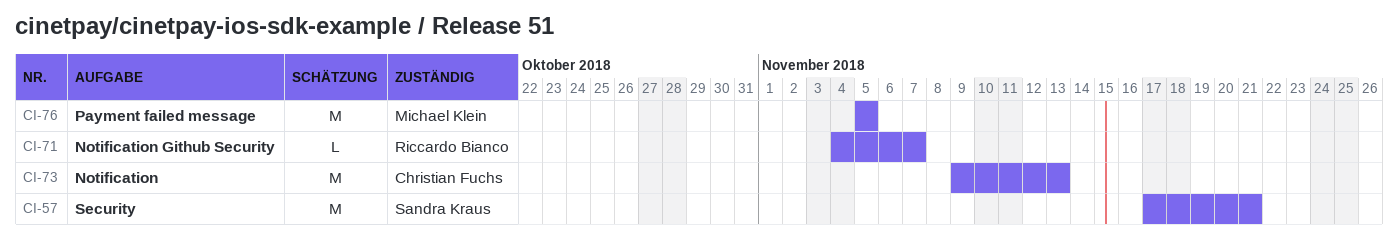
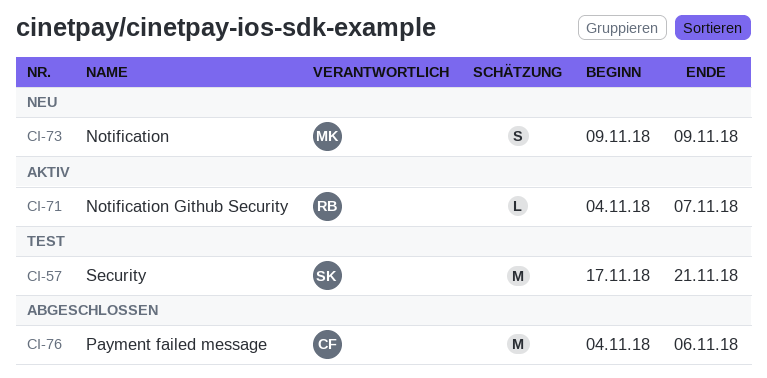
CI-73, owner: Christian Fuchs -> Michael Klein
CI-73, estimate: M -> S
CI-73, due: Nov 13 -> Nov 9
CI-76, owner: Michael Klein -> Christian Fuchs
CI-76, start: Nov 5 -> Nov 4
CI-76, due: Nov 5 -> Nov 6

